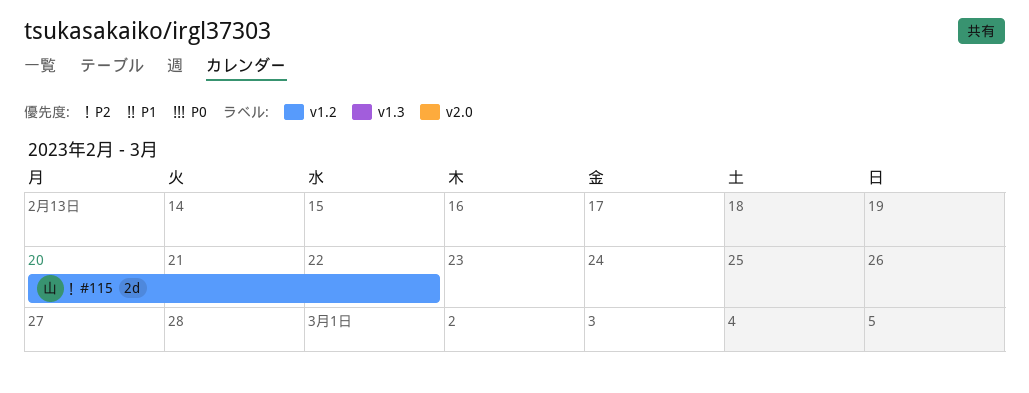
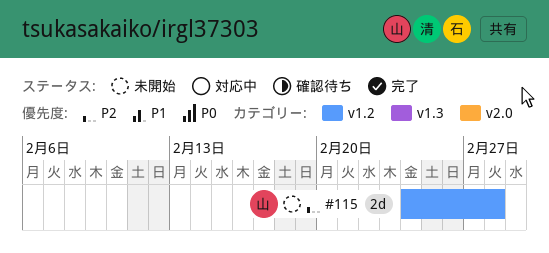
#115, start: Feb 20 -> Feb 24
#115, due: Feb 22 -> Feb 28

